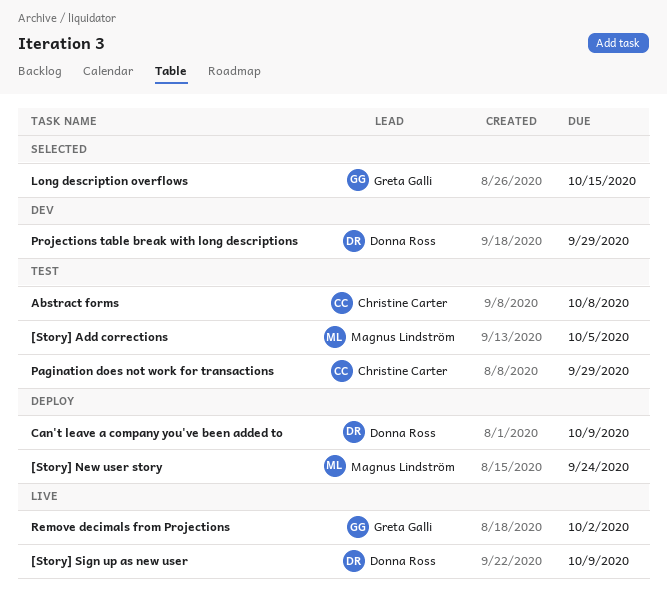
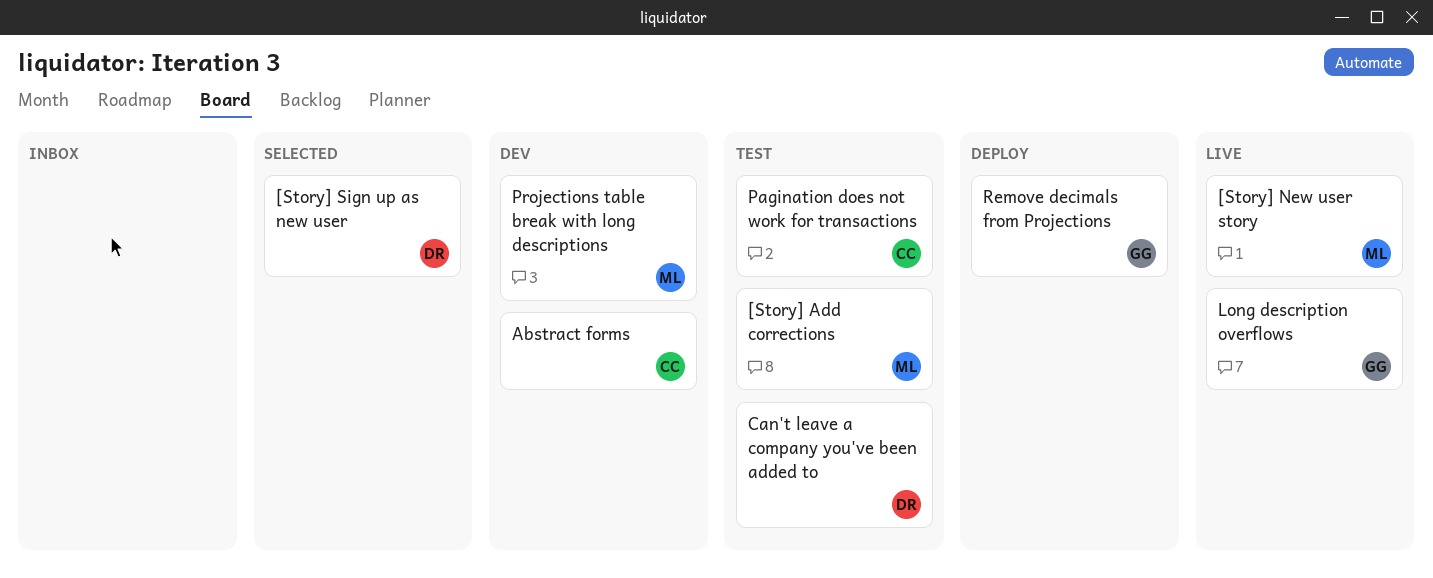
[Story] New user story, status: Deploy -> Live
[Story] Sign up as new user, status: Live -> Selected
Abstract forms, status: Test -> Dev
Can't leave a company you've been added to, status: Deploy -> Test
Long description overflows, status: Selected -> Live
Projections table break with long descriptions, owner: Donna Ross -> Magnus Lindström
Remove decimals from Projections, status: Live -> Deploy

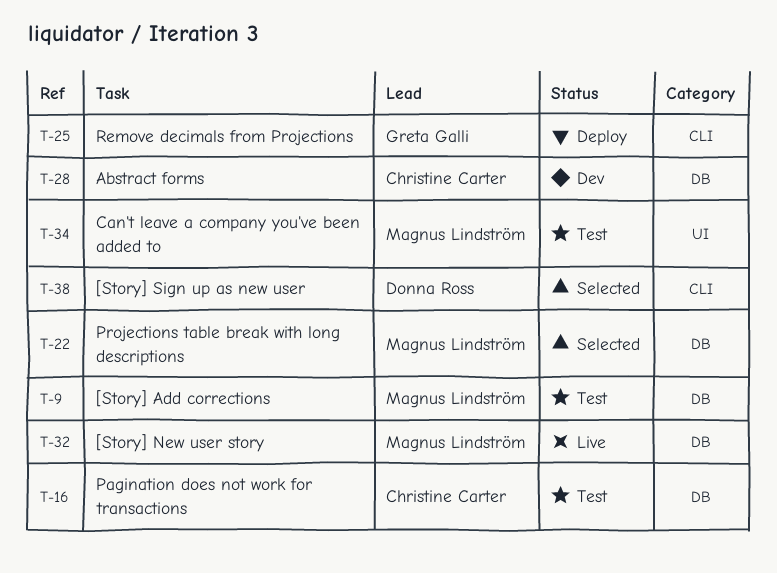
Can't leave a company you've been added to, owner: Donna Ross -> Magnus Lindström
Long description overflows: present -> none
Projections table break with long descriptions, status: Dev -> Selected

